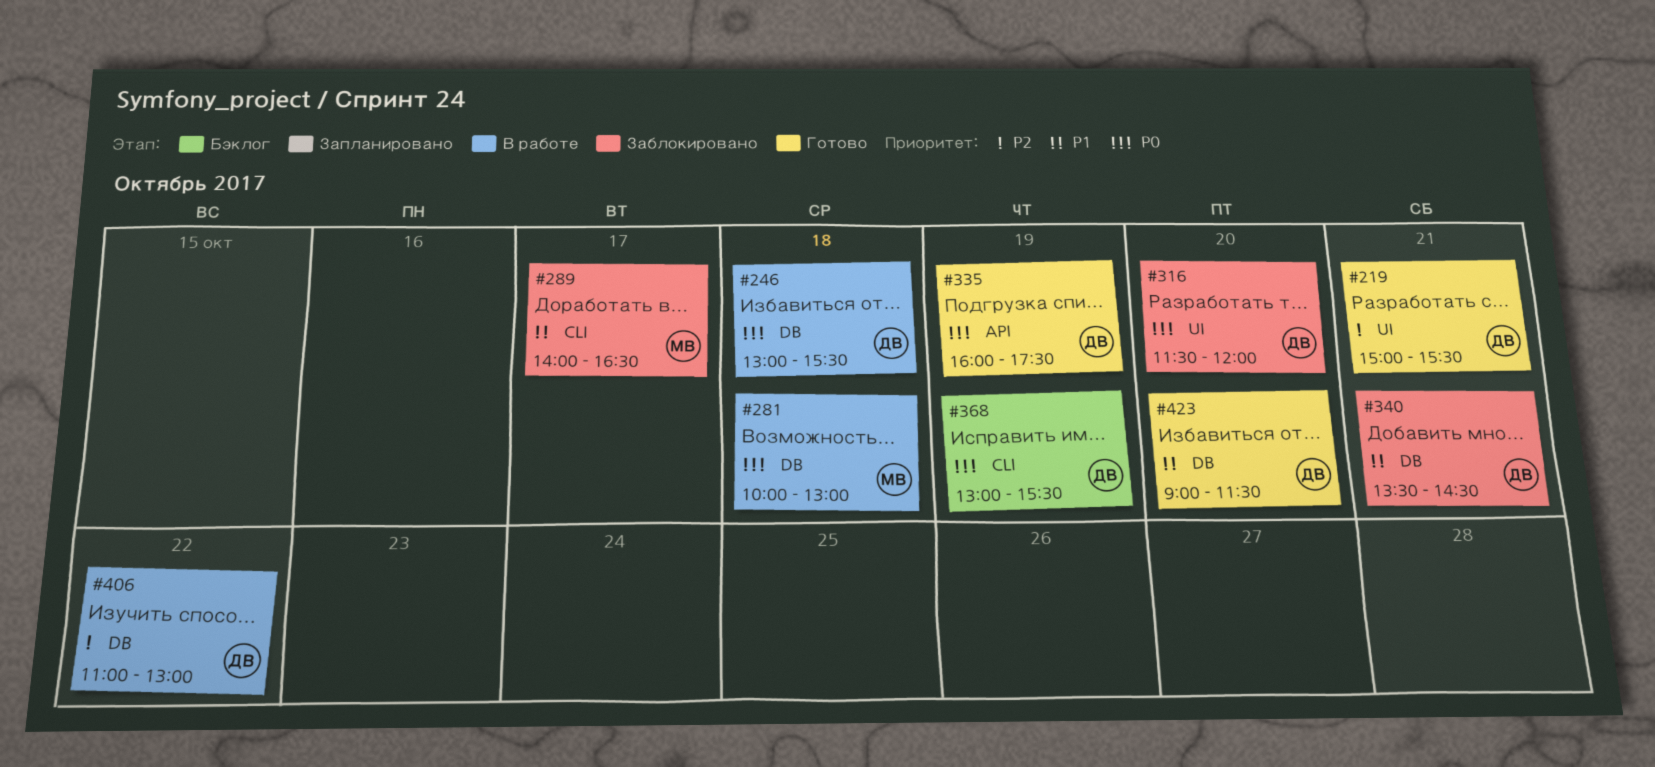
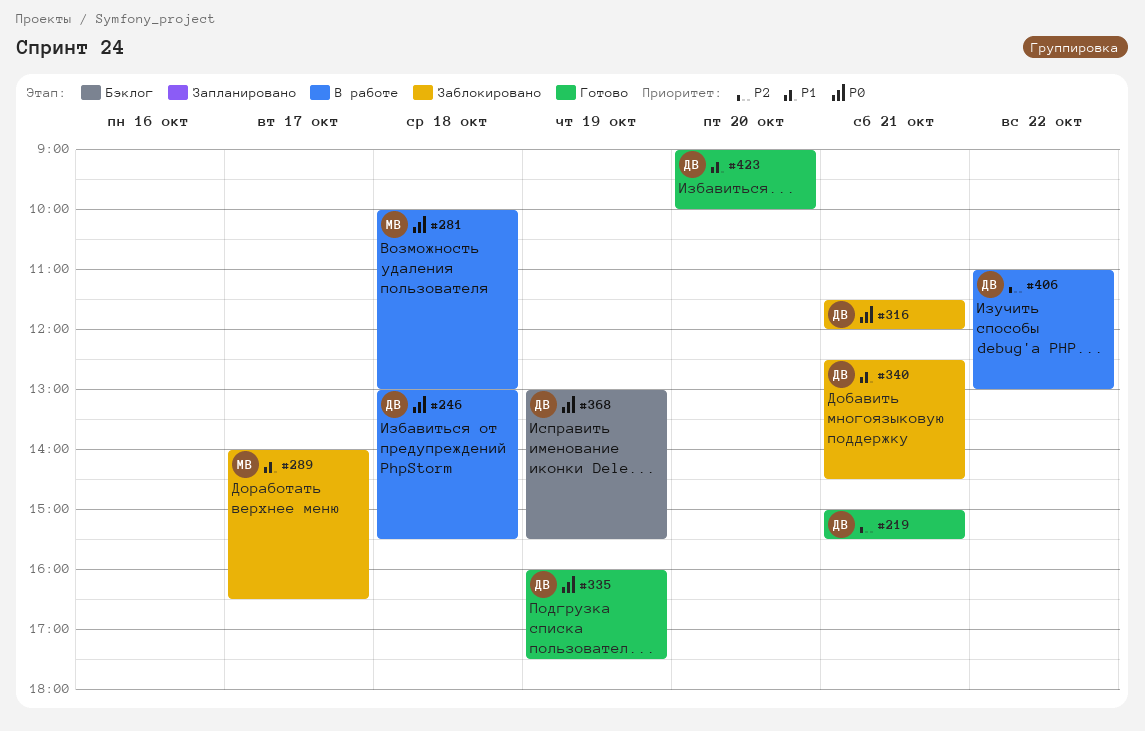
#316, day: Oct 20 -> Oct 21
#340, begins: 13:30 -> 12:30
#423, ends: 11:30 -> 10:00

